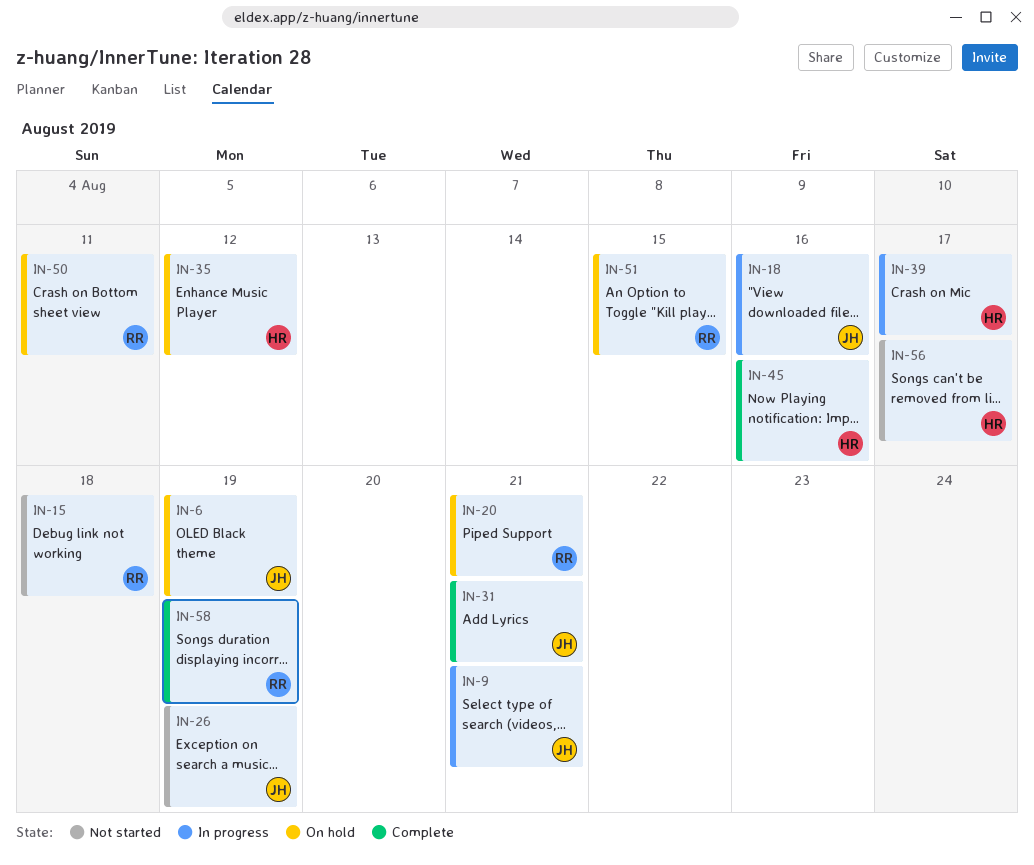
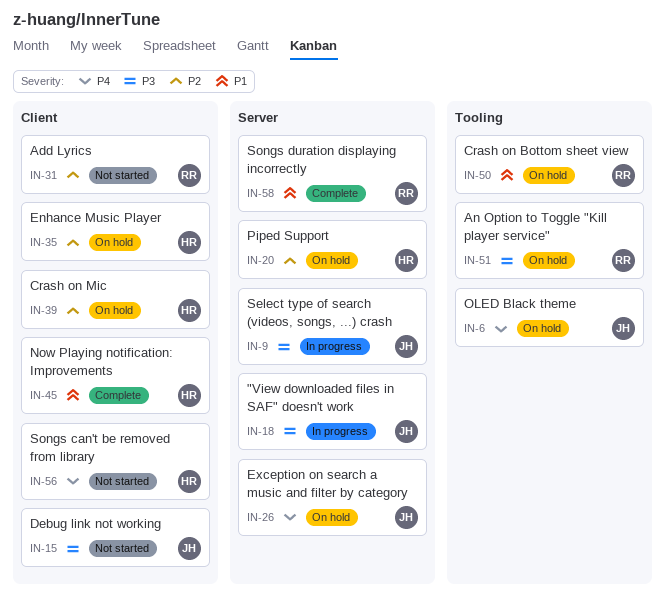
IN-15, owner: RR -> JH
IN-20, owner: RR -> HR
IN-26, status: Not started -> On hold
IN-31, status: Complete -> Not started
IN-31, owner: JH -> RR
IN-39, status: In progress -> On hold

